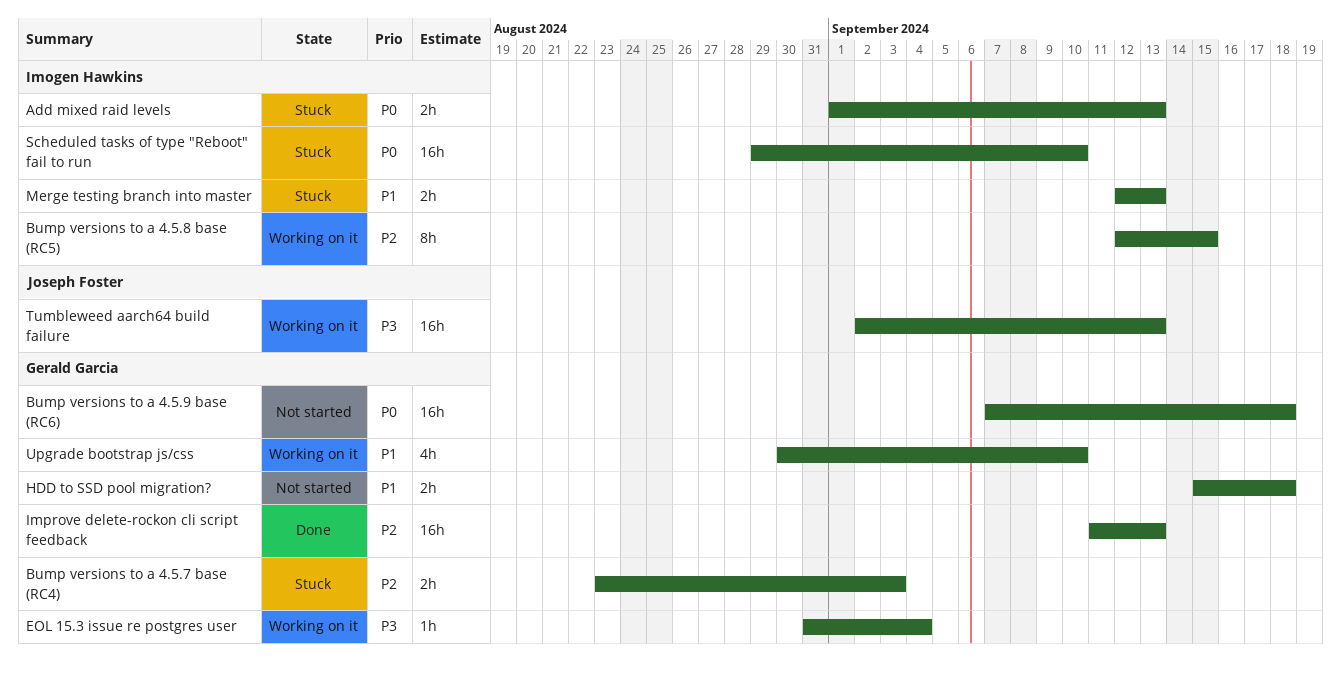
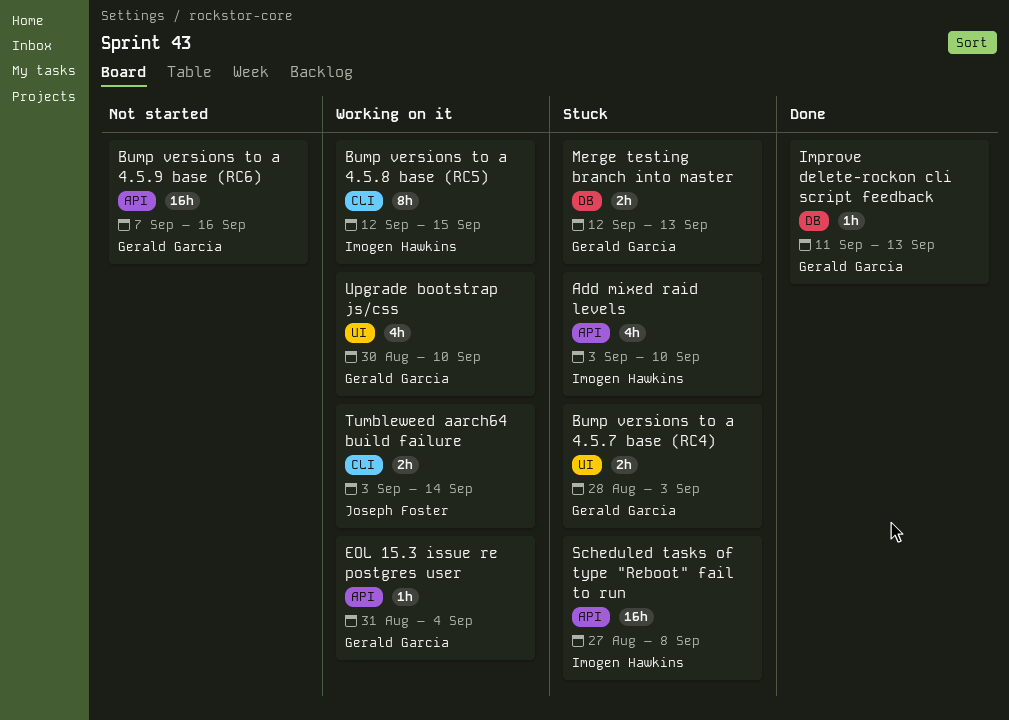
Add mixed raid levels, estimate: 2h -> 4h
Add mixed raid levels, start: Sep 1 -> Sep 3
Add mixed raid levels, due: Sep 13 -> Sep 10
Bump versions to a 4.5.7 base (RC4), start: Aug 23 -> Aug 28
Bump versions to a 4.5.9 base (RC6), due: Sep 18 -> Sep 16
HDD to SSD pool migration?: present -> none
Improve delete-rockon cli script feedback, estimate: 16h -> 1h
Merge testing branch into master, owner: Imogen Hawkins -> Gerald Garcia
Scheduled tasks of type "Reboot" fail to run, start: Aug 29 -> Aug 27
Scheduled tasks of type "Reboot" fail to run, due: Sep 10 -> Sep 8
Tumbleweed aarch64 build failure, estimate: 16h -> 2h
Tumbleweed aarch64 build failure, start: Sep 2 -> Sep 3
Tumbleweed aarch64 build failure, due: Sep 13 -> Sep 14

